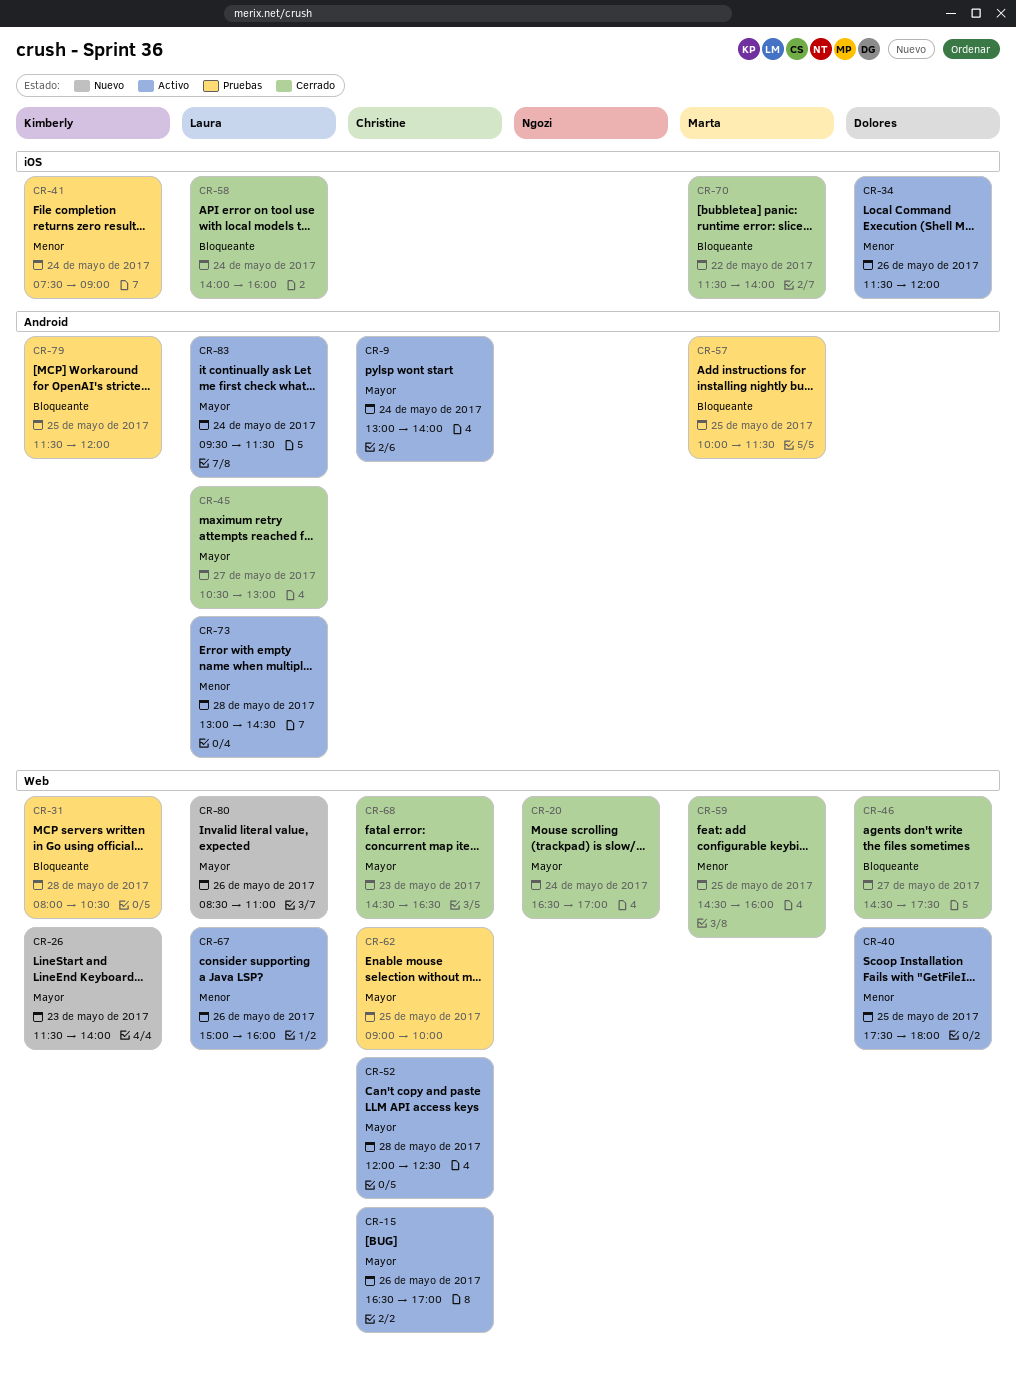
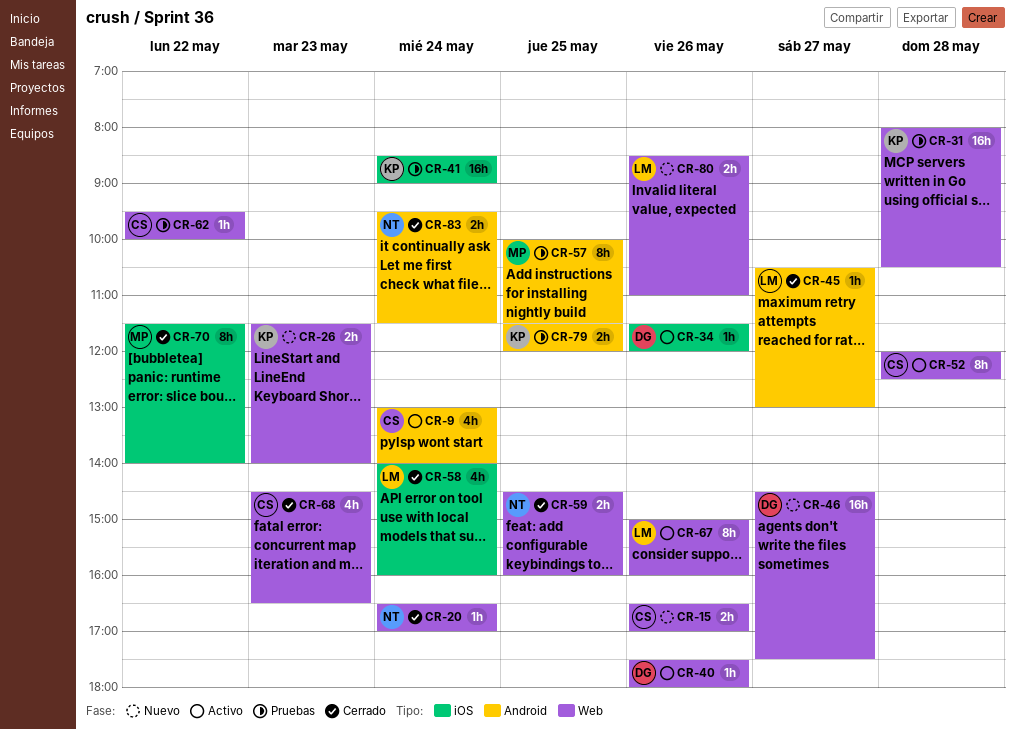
CR-15, status: Activo -> Nuevo
CR-40, day: May 25 -> May 26
CR-41, begins: 07:30 -> 08:30
CR-46, status: Cerrado -> Nuevo
CR-59, owner: Marta -> Ngozi
CR-62, day: May 25 -> May 22
CR-62, begins: 09:00 -> 09:30
CR-73: present -> none
CR-83, status: Activo -> Cerrado
CR-83, owner: Laura -> Ngozi

